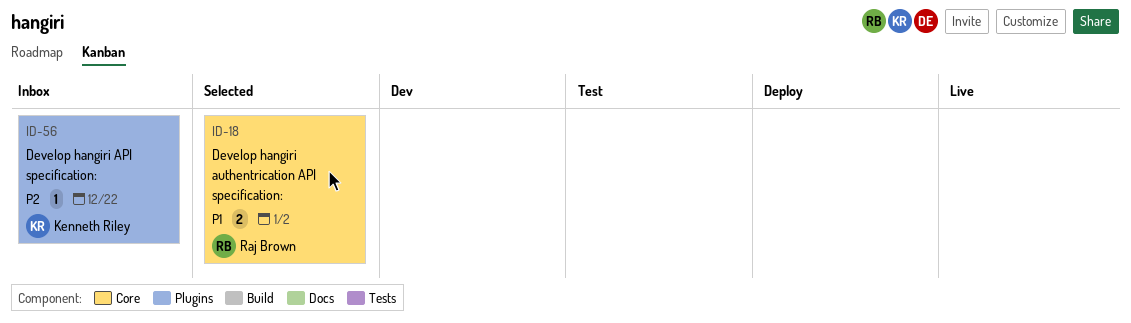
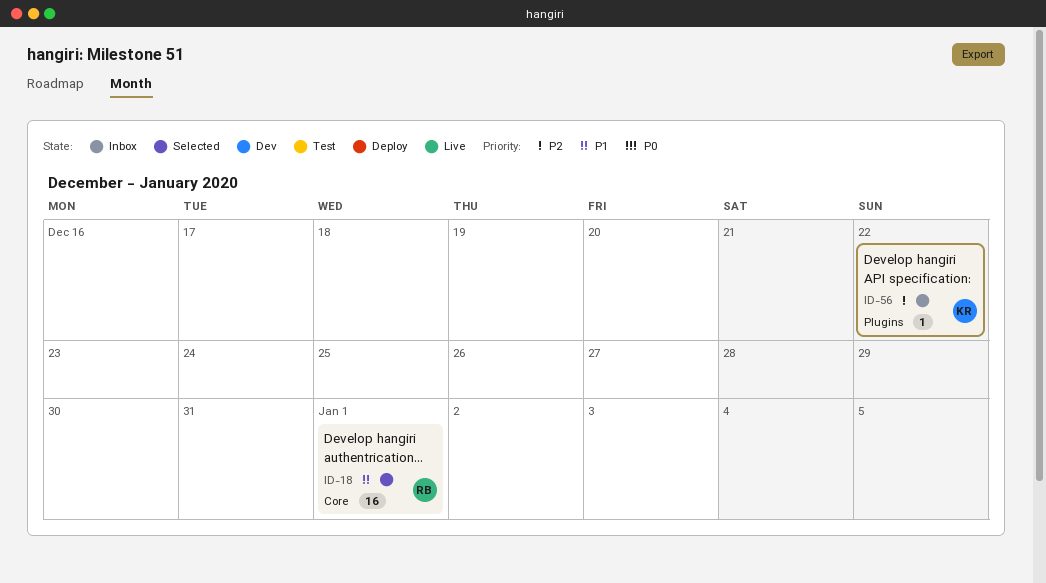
ID-18, estimate: 2 -> 16
ID-18, due: Jan 2 -> Jan 1

